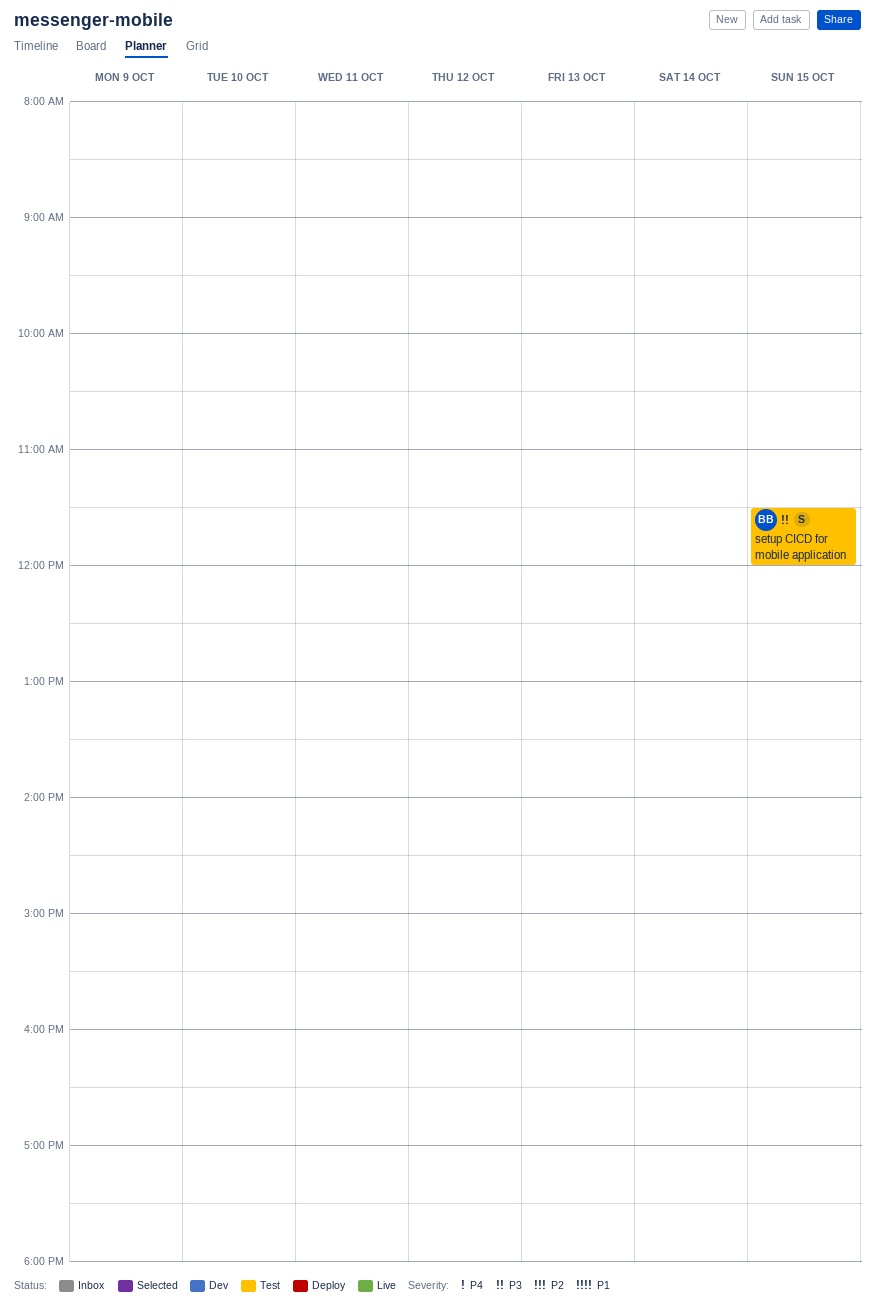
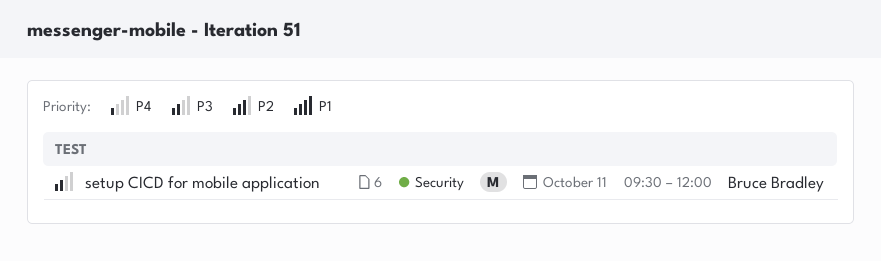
setup CICD for mobile application, estimate: S -> M
setup CICD for mobile application, day: Oct 15 -> Oct 11
setup CICD for mobile application, begins: 11:30 -> 09:30

